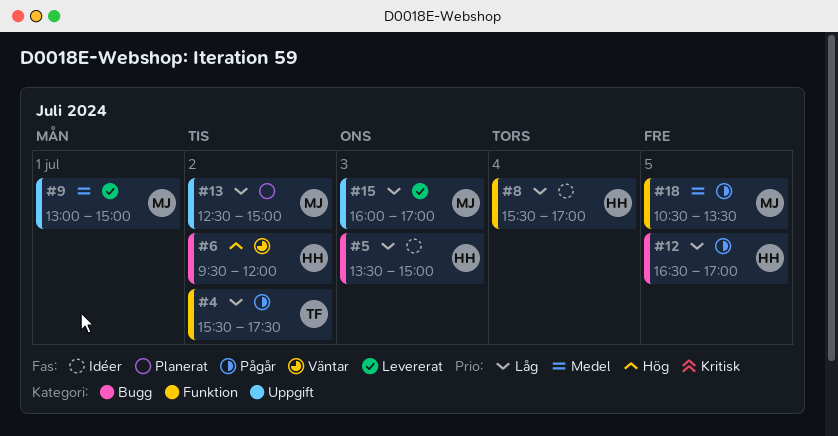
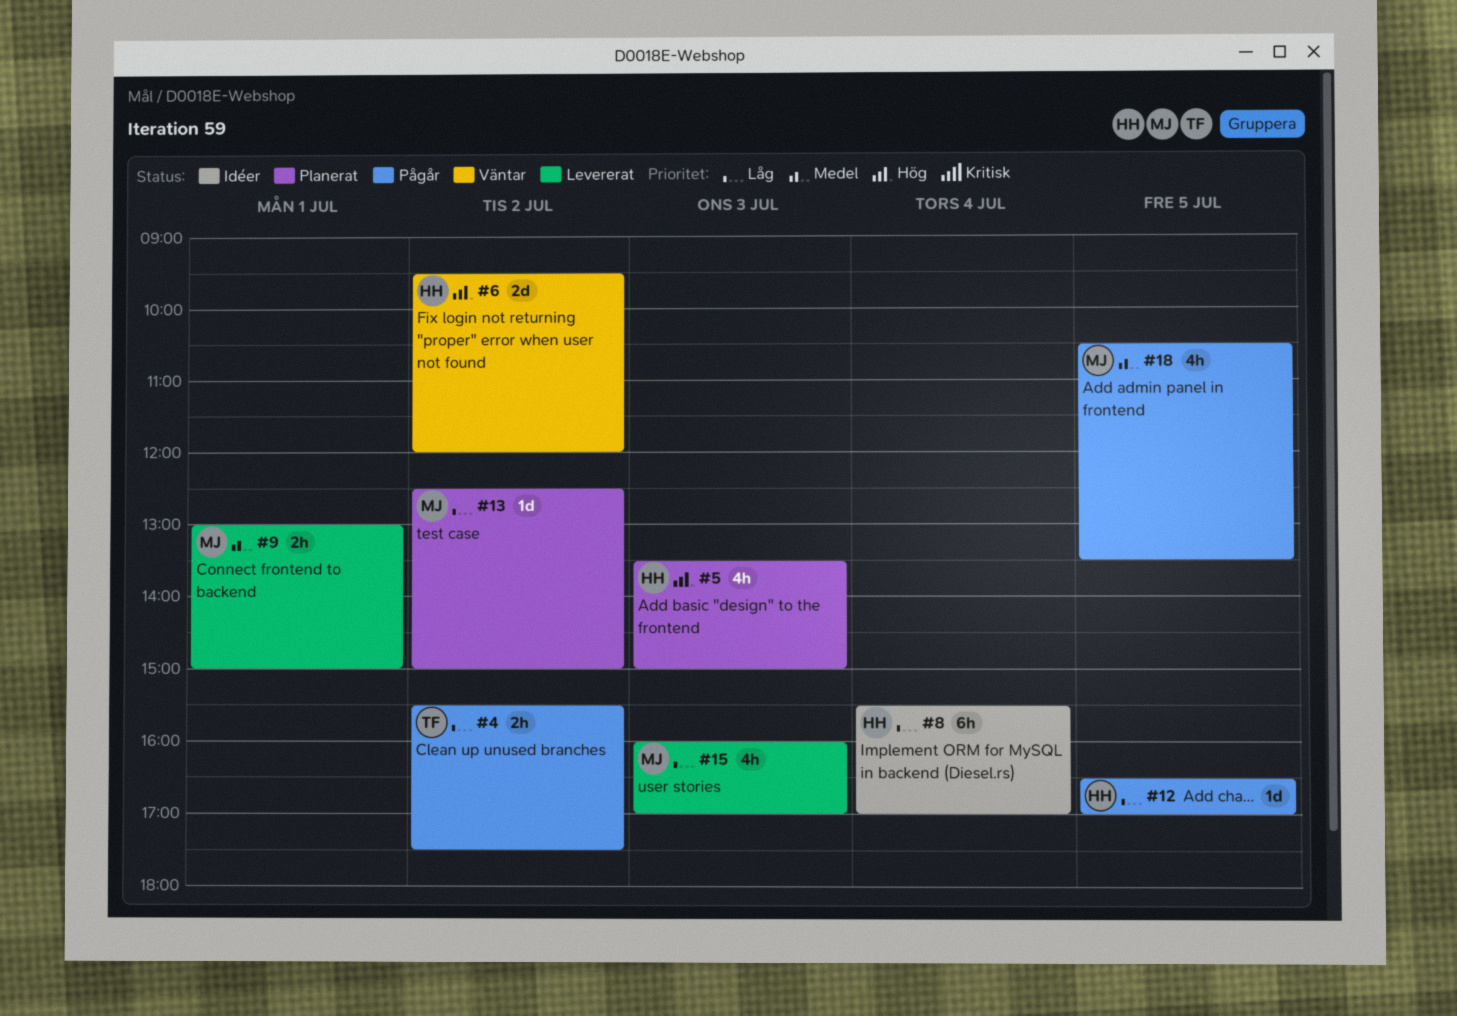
#5, status: Idéer -> Planerat
#5, priority: Låg -> Hög

